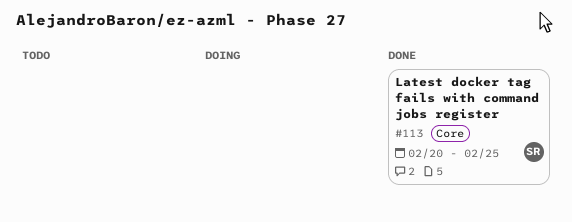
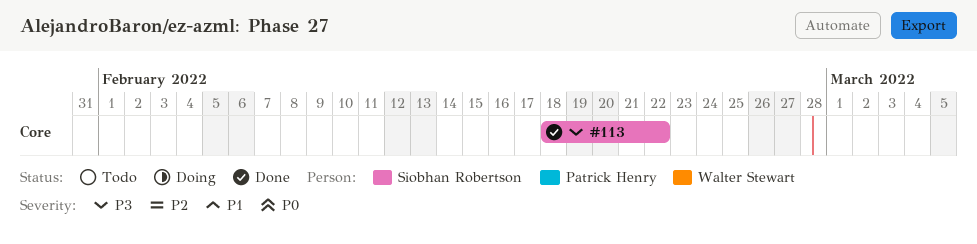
#113, start: Feb 20 -> Feb 18
#113, due: Feb 25 -> Feb 22

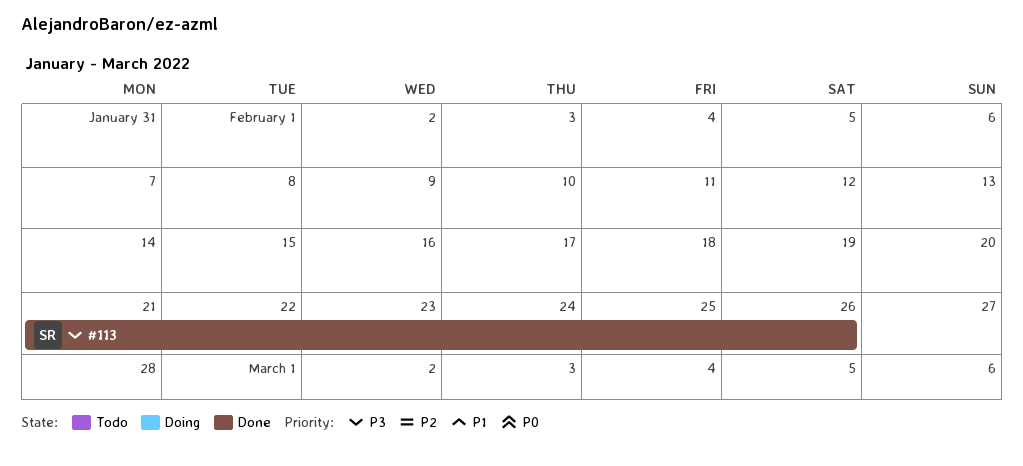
#113, start: Feb 18 -> Feb 21
#113, due: Feb 22 -> Feb 26

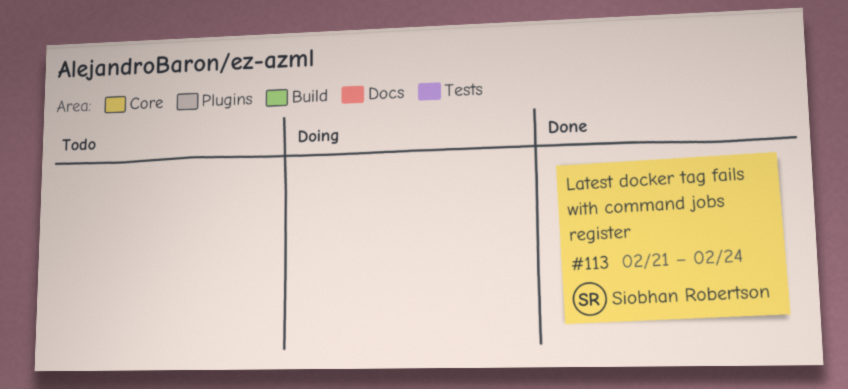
#113, due: Feb 26 -> Feb 24

